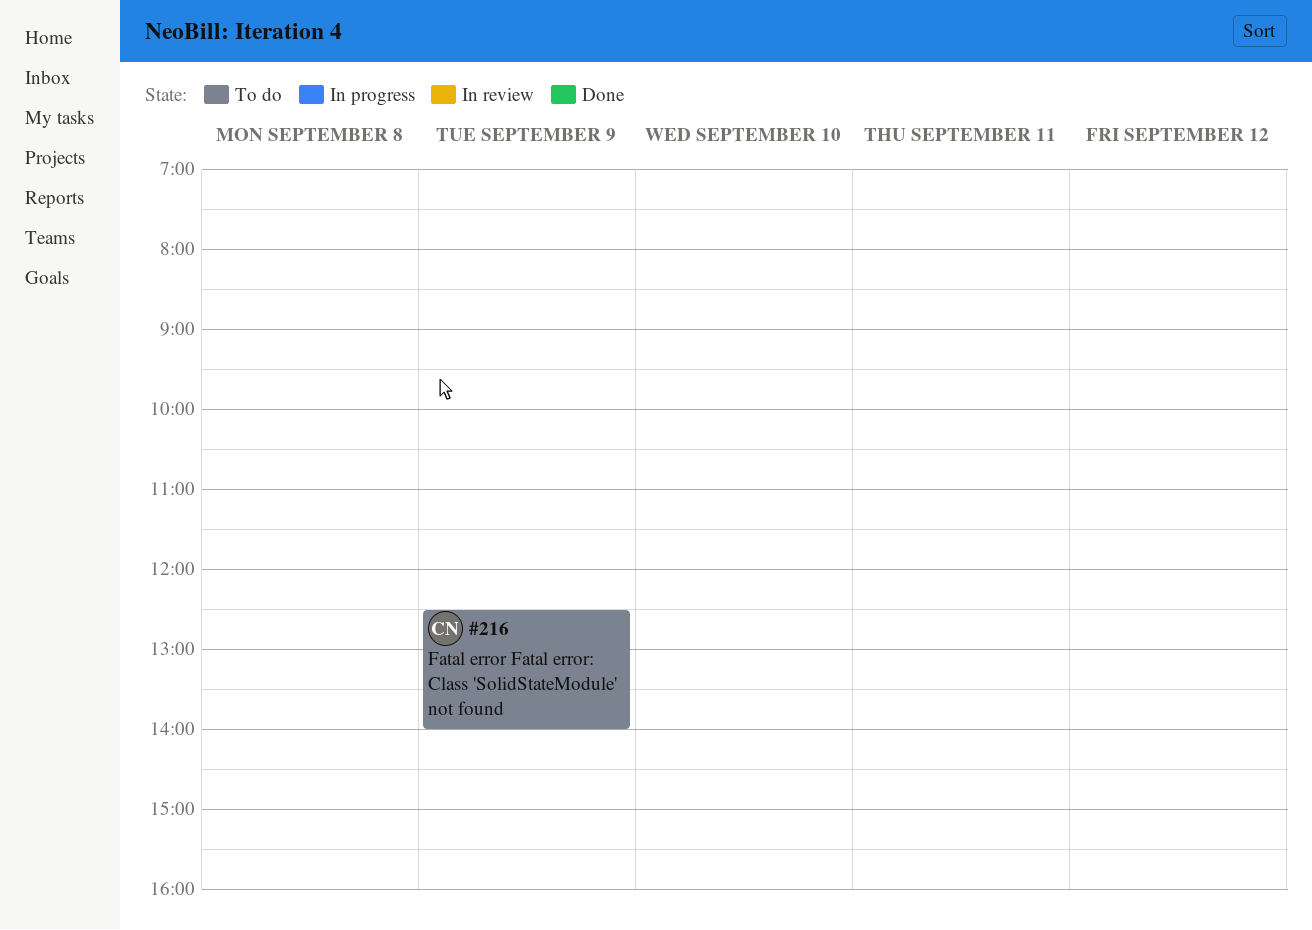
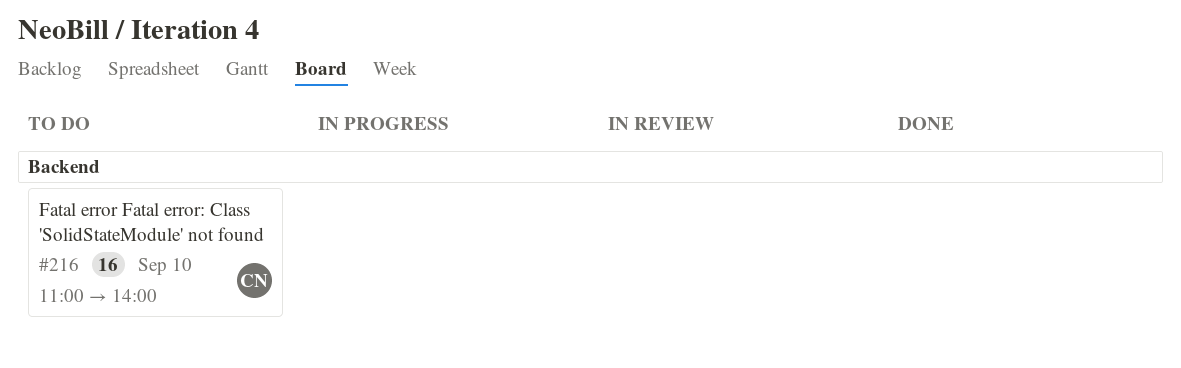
#216, day: Sep 9 -> Sep 10
#216, begins: 12:30 -> 11:00

